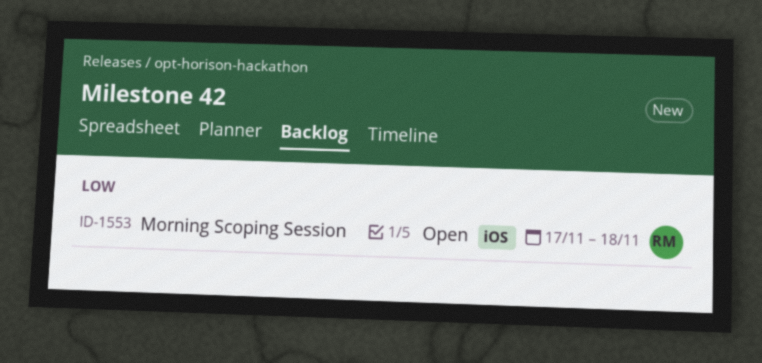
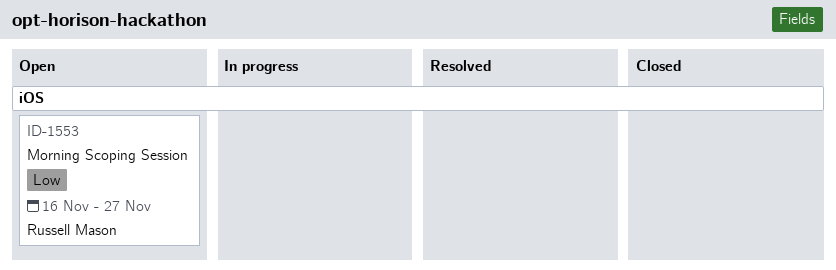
ID-1553, start: Nov 17 -> Nov 16
ID-1553, due: Nov 18 -> Nov 27

